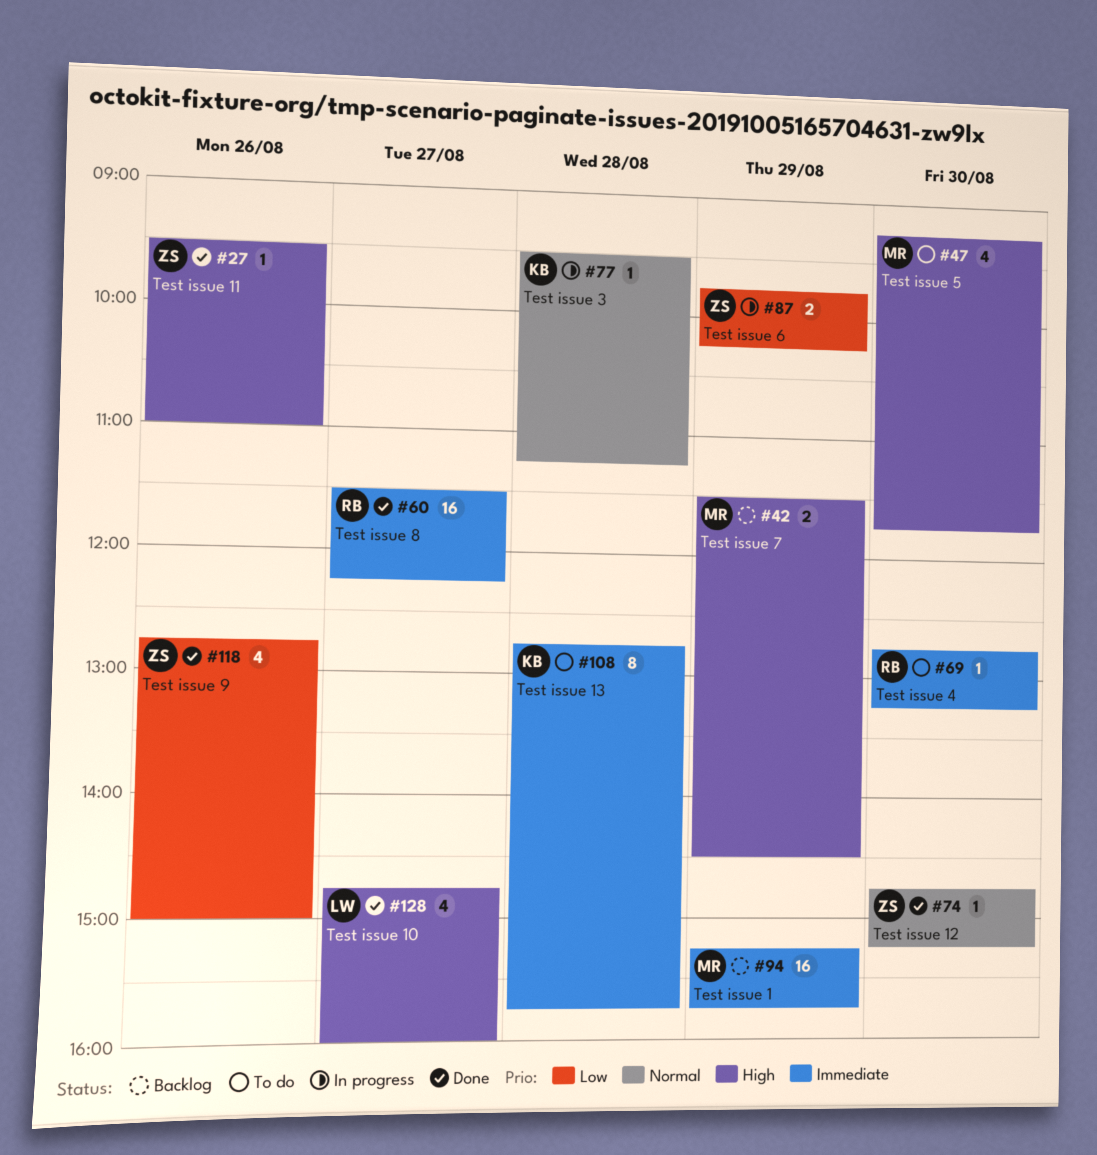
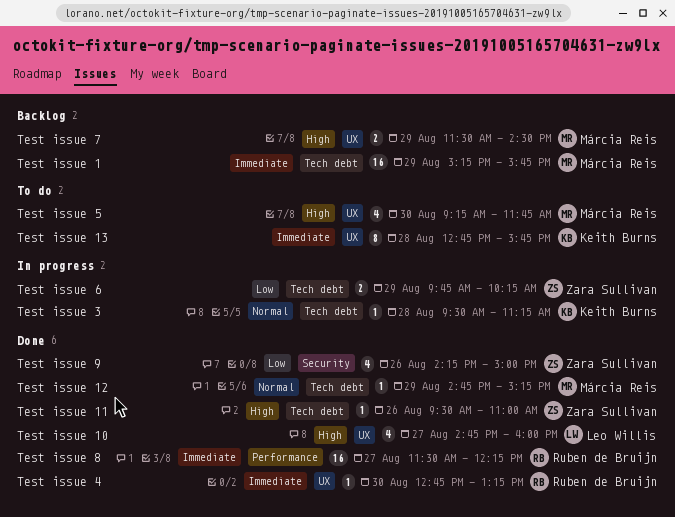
Test issue 12, owner: Zara Sullivan -> Márcia Reis
Test issue 12, day: Aug 30 -> Aug 29
Test issue 4, status: To do -> Done
Test issue 9, begins: 12:45 -> 14:15

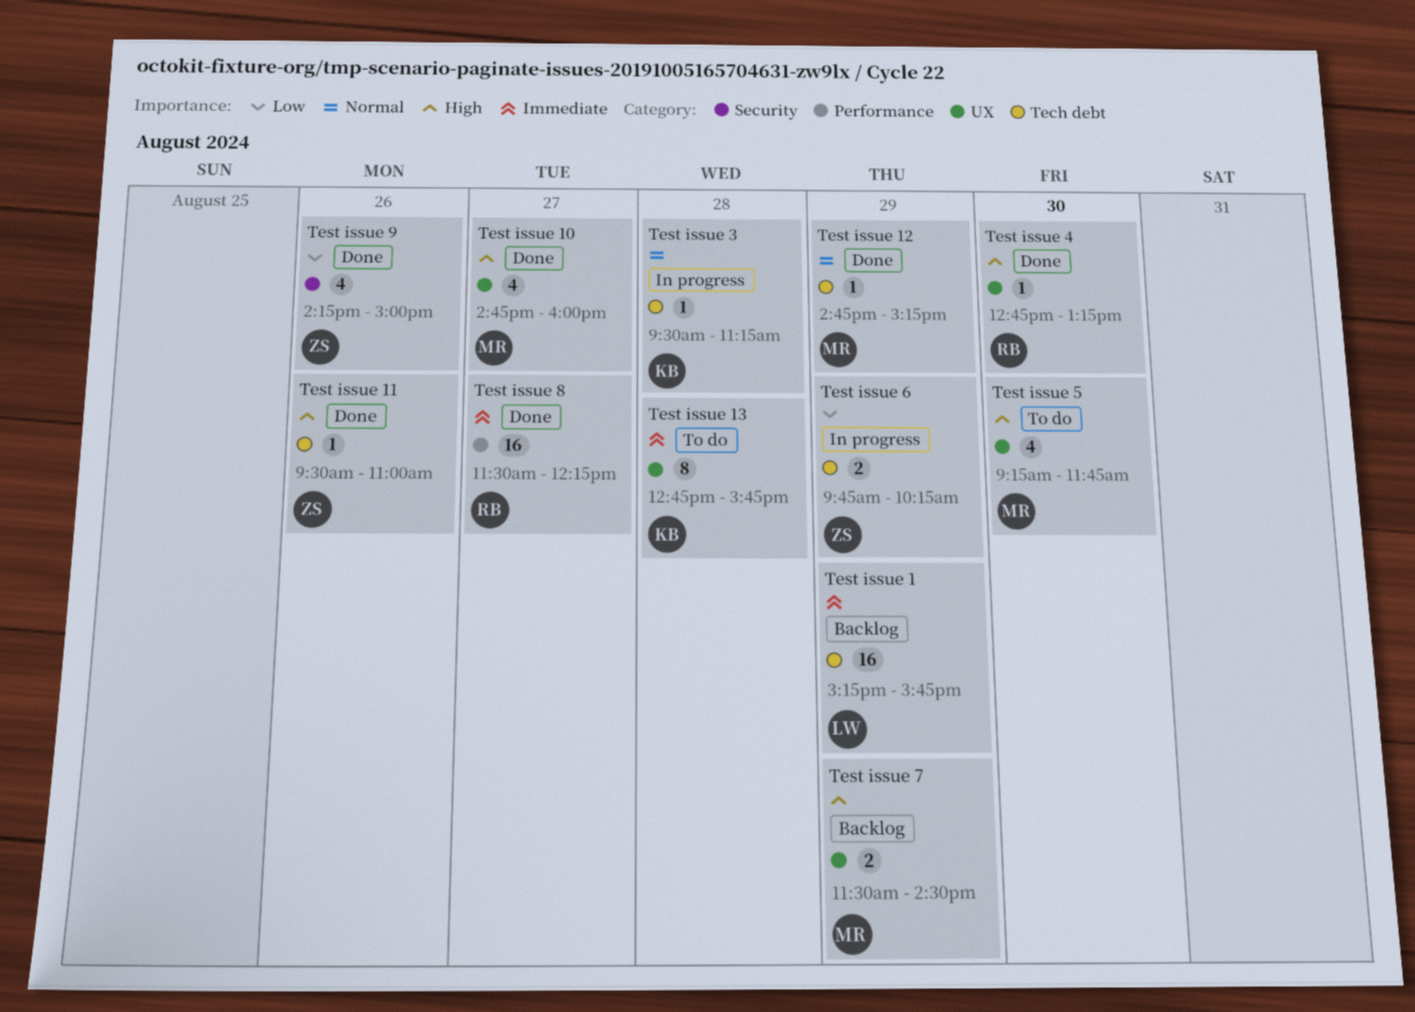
Test issue 1, owner: Márcia Reis -> Leo Willis
Test issue 10, owner: Leo Willis -> Márcia Reis
Test issue 4, priority: Immediate -> High

